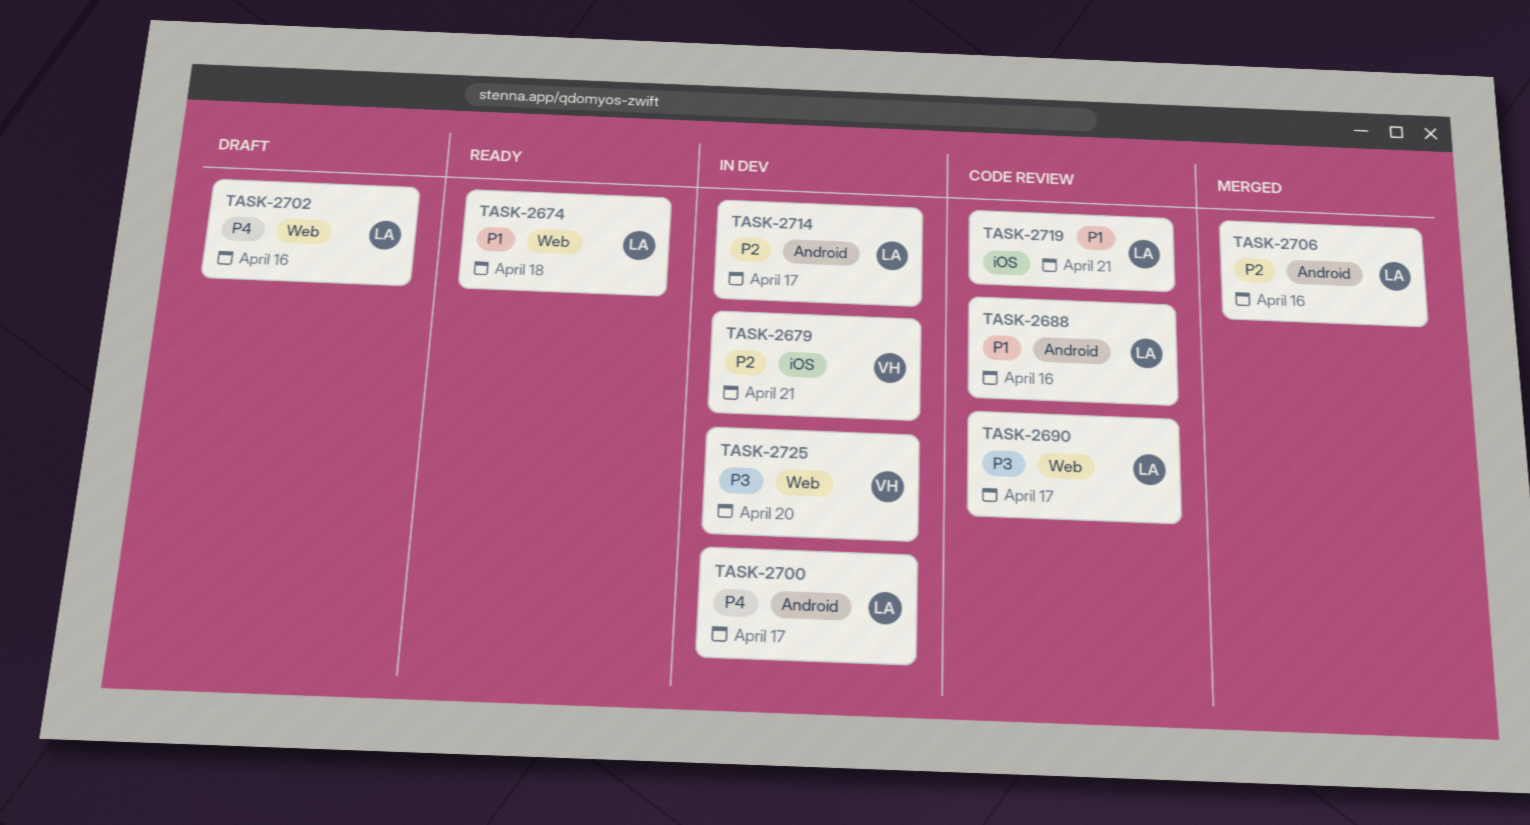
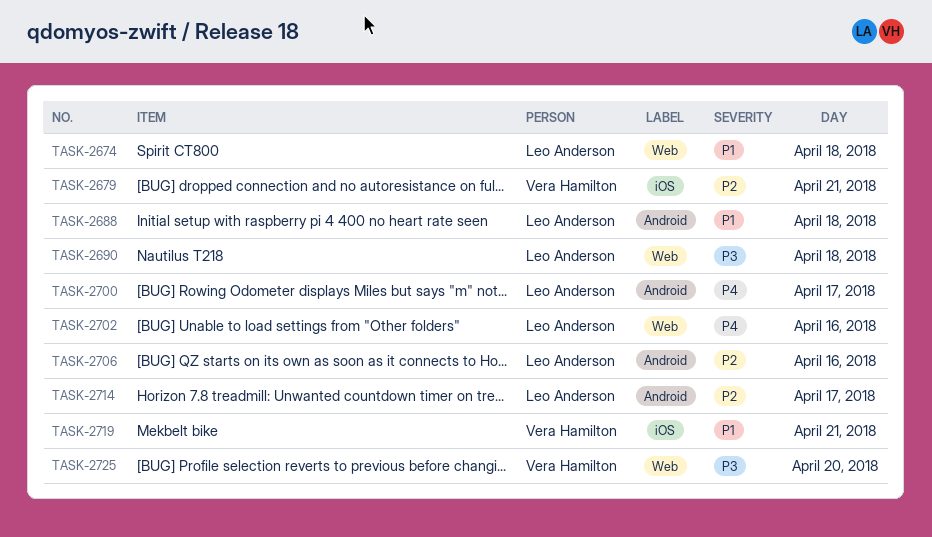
TASK-2688, day: Apr 16 -> Apr 18
TASK-2690, day: Apr 17 -> Apr 18
TASK-2719, owner: Leo Anderson -> Vera Hamilton

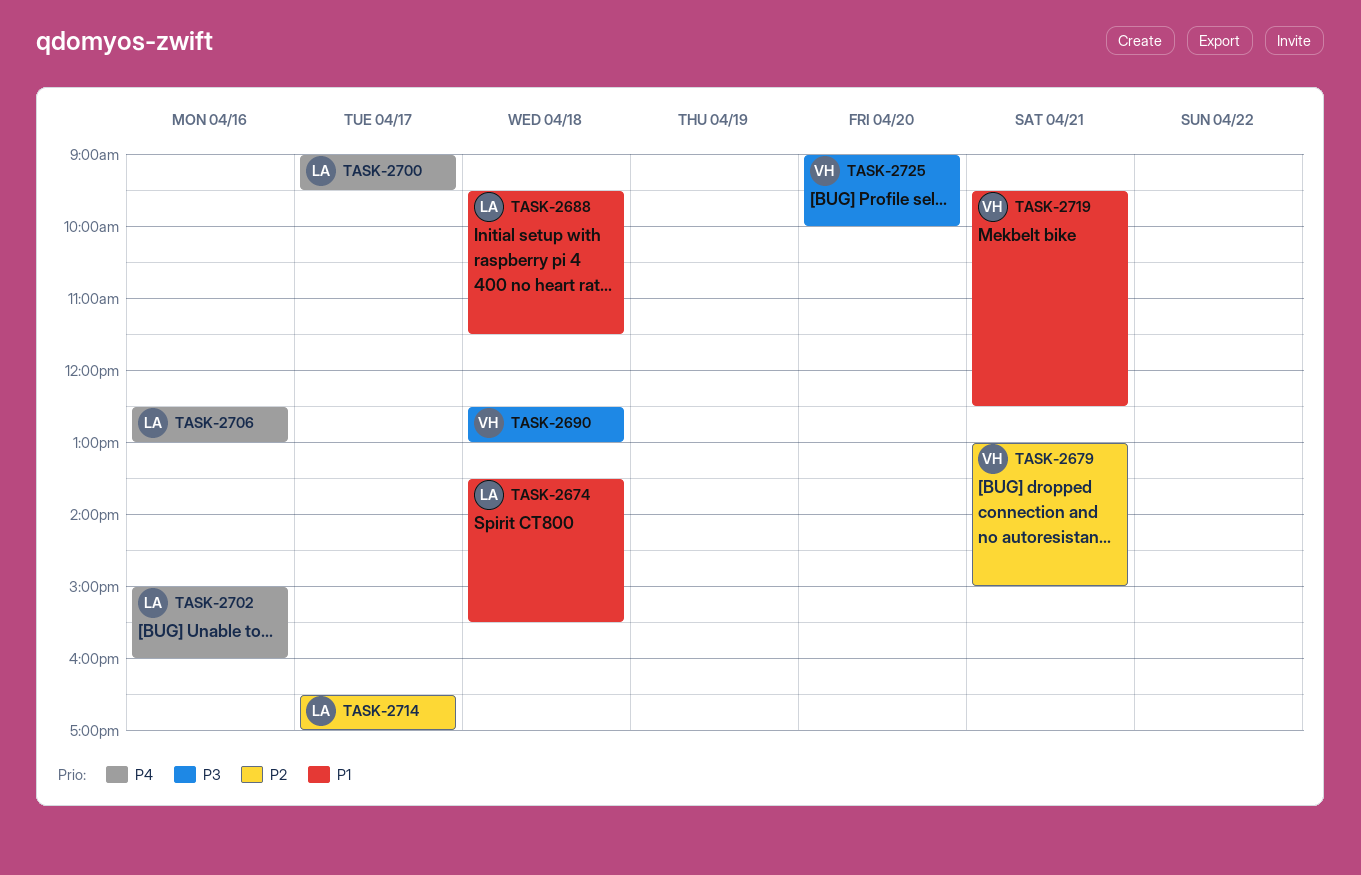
TASK-2690, owner: Leo Anderson -> Vera Hamilton
TASK-2706, priority: P2 -> P4

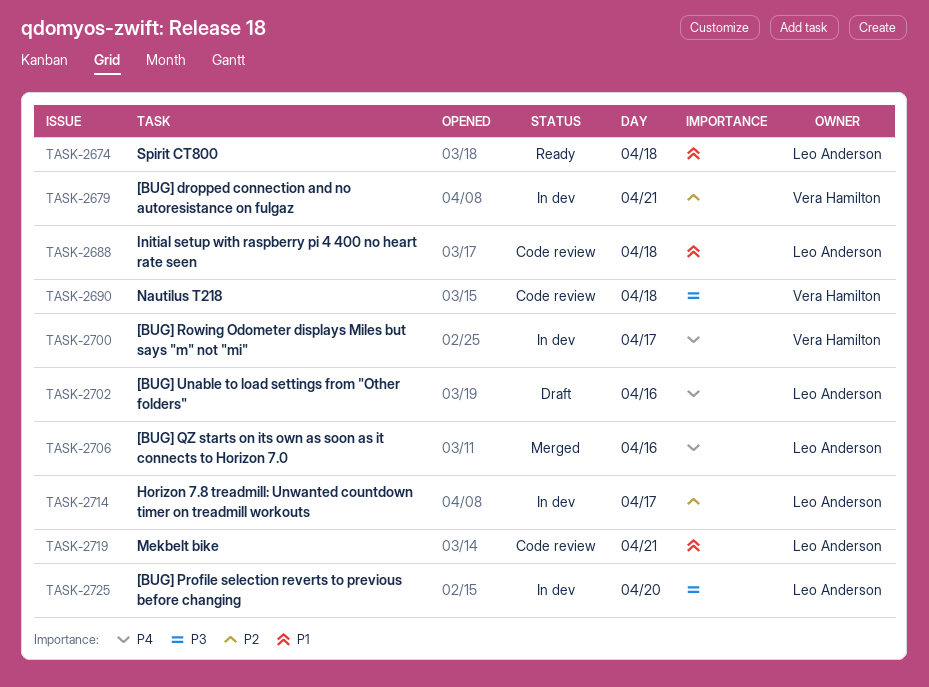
TASK-2700, owner: Leo Anderson -> Vera Hamilton
TASK-2719, owner: Vera Hamilton -> Leo Anderson
TASK-2725, owner: Vera Hamilton -> Leo Anderson

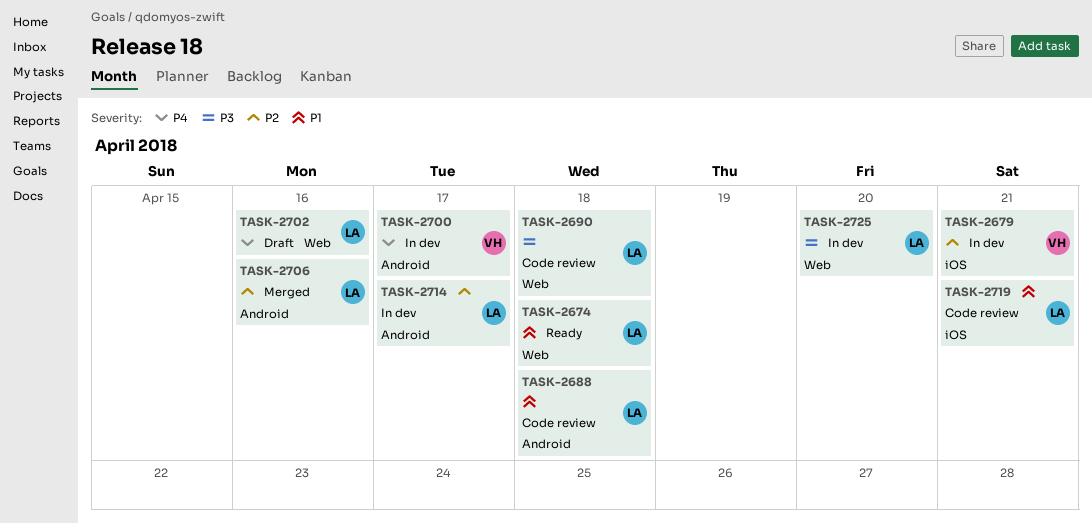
TASK-2690, owner: Vera Hamilton -> Leo Anderson
TASK-2706, priority: P4 -> P2

